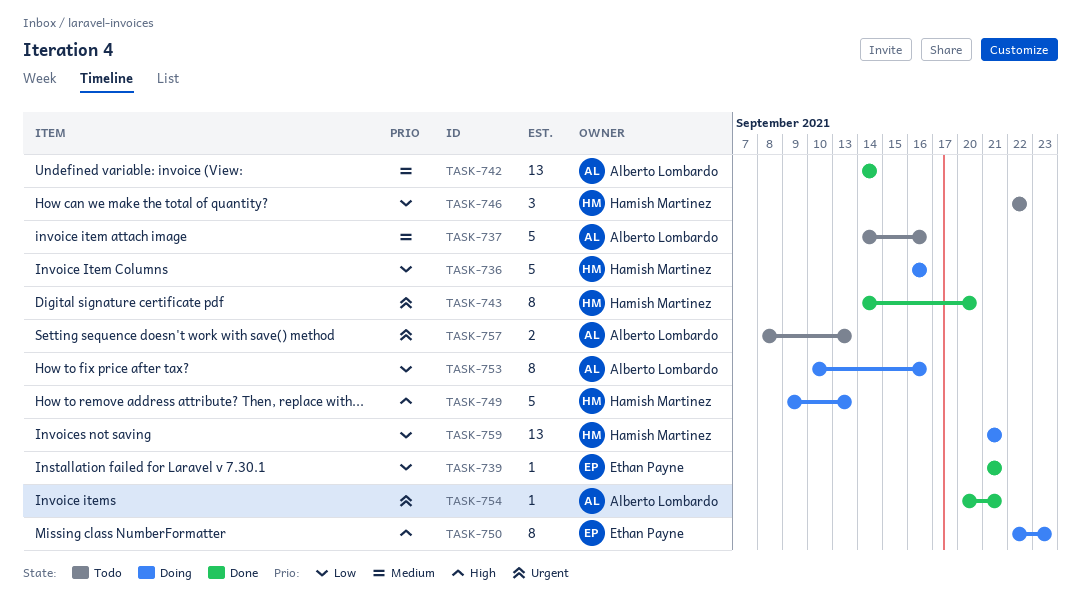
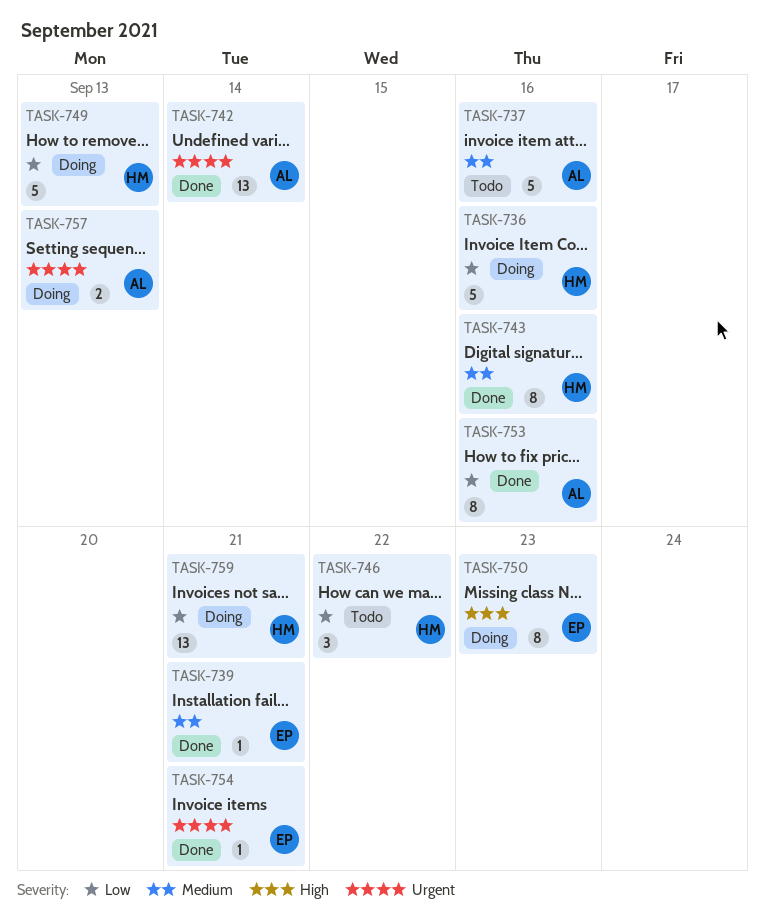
TASK-739, priority: Low -> Medium
TASK-742, priority: Medium -> Urgent
TASK-743, priority: Urgent -> Medium
TASK-743, due: Sep 20 -> Sep 16
TASK-749, priority: High -> Low
TASK-753, status: Doing -> Done
TASK-754, owner: Alberto Lombardo -> Ethan Payne
TASK-757, status: Todo -> Doing

